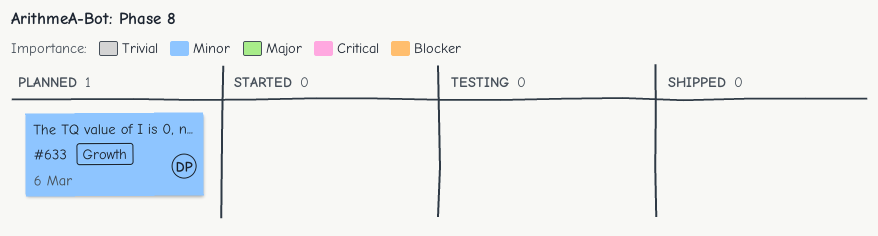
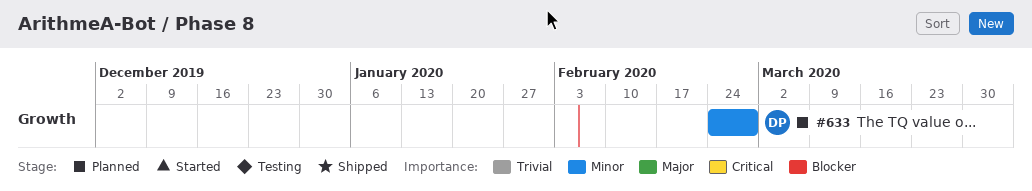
#633, due: Mar 6 -> Feb 28

